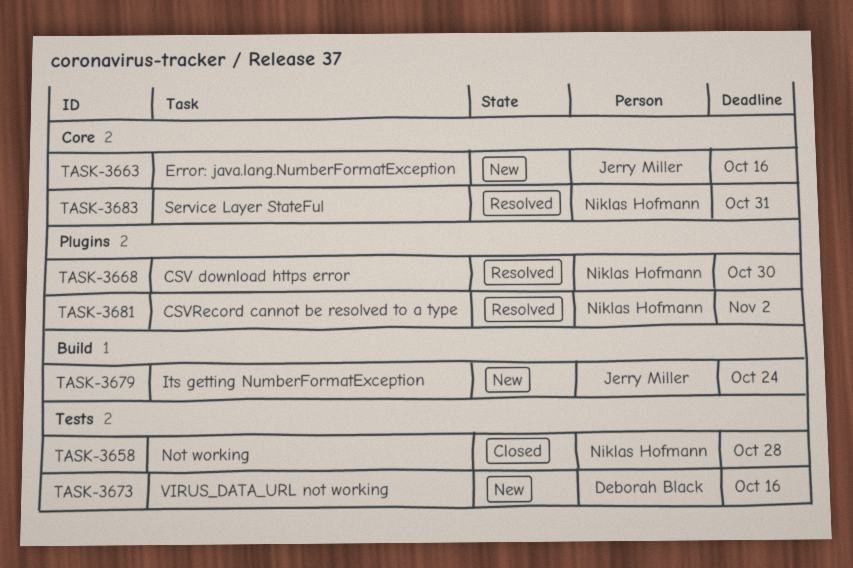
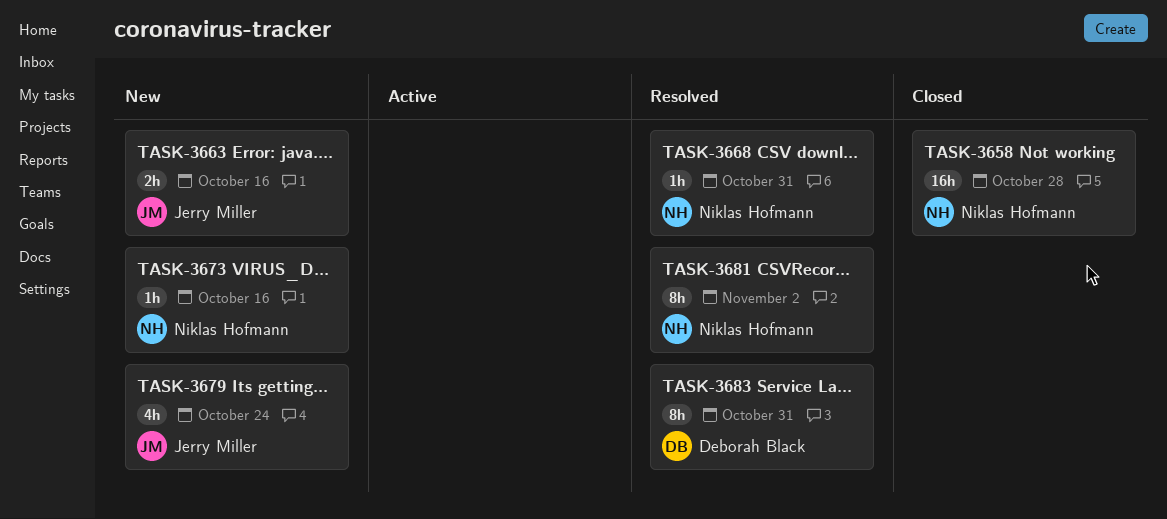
TASK-3668, due: Oct 30 -> Oct 31
TASK-3673, owner: Deborah Black -> Niklas Hofmann
TASK-3683, owner: Niklas Hofmann -> Deborah Black

